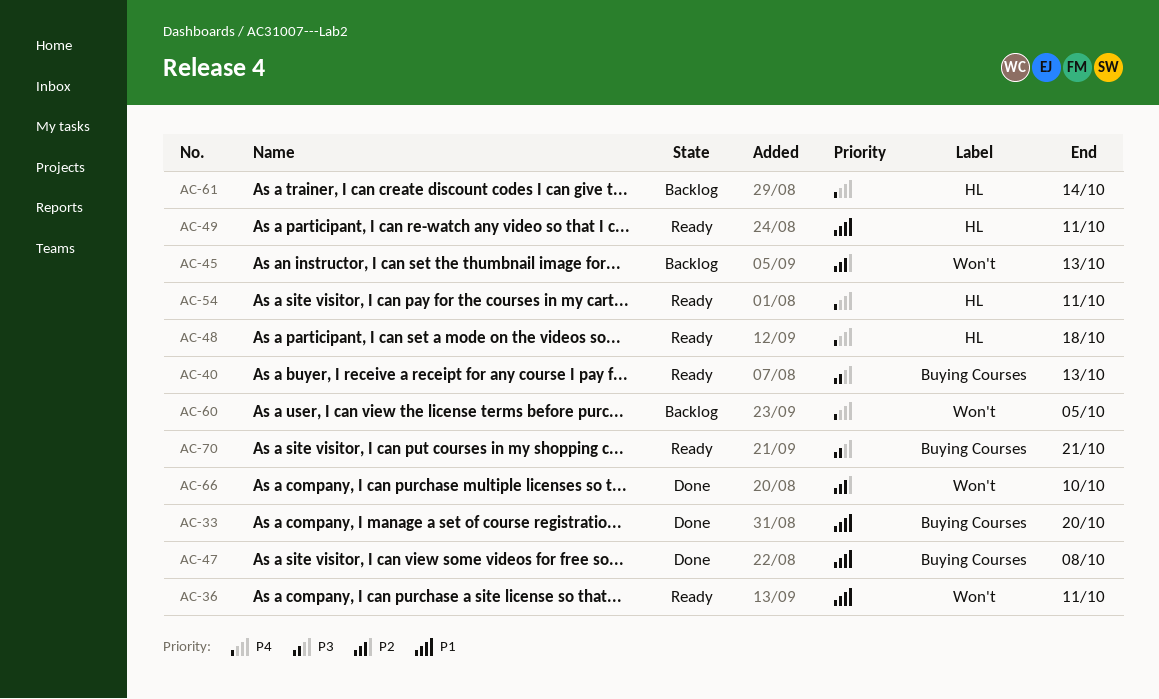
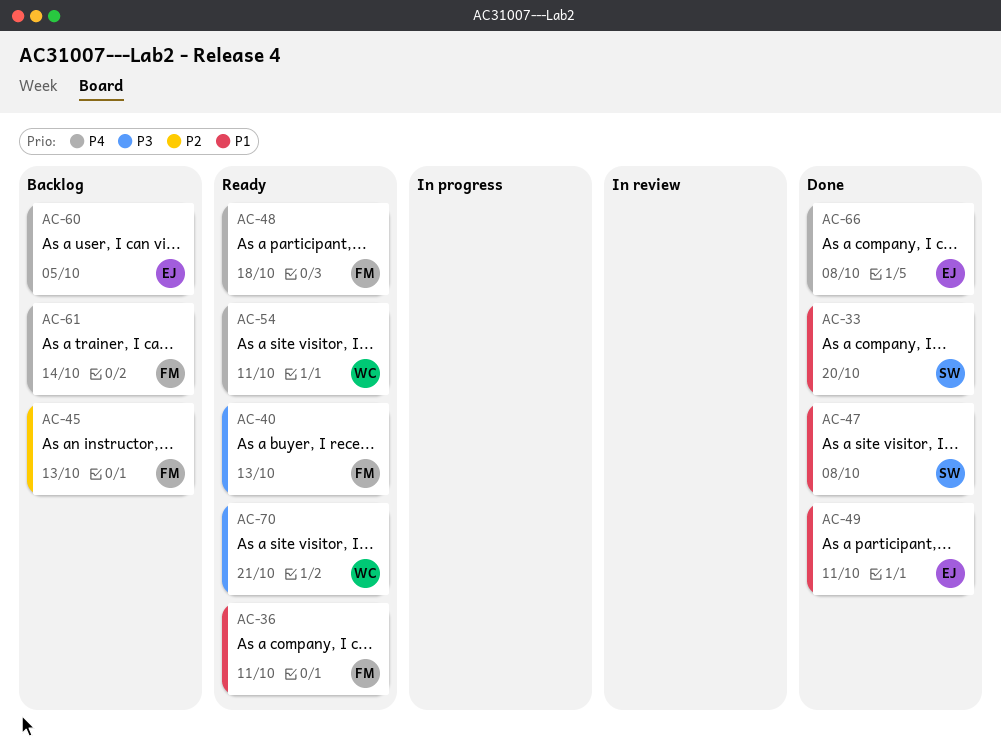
AC-49, status: Ready -> Done
AC-66, priority: P2 -> P4
AC-66, due: Oct 10 -> Oct 8

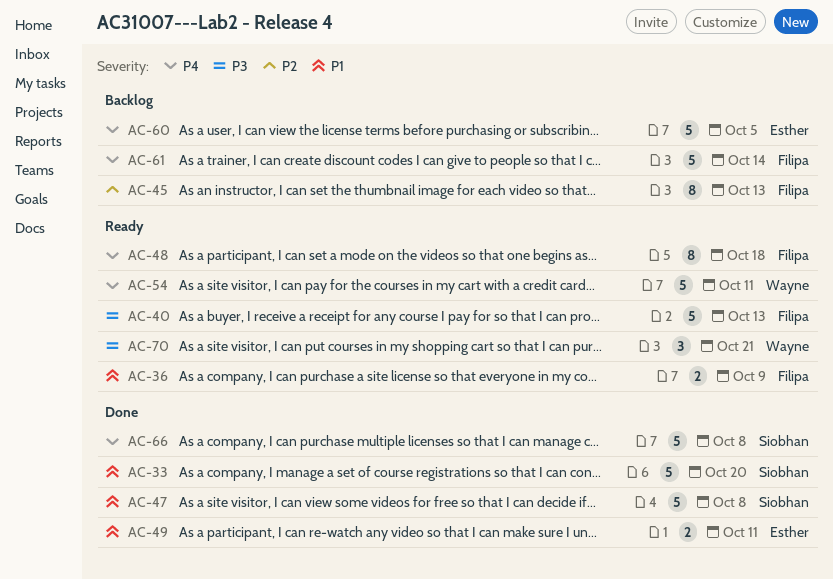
AC-36, due: Oct 11 -> Oct 9
AC-66, owner: Esther -> Siobhan

